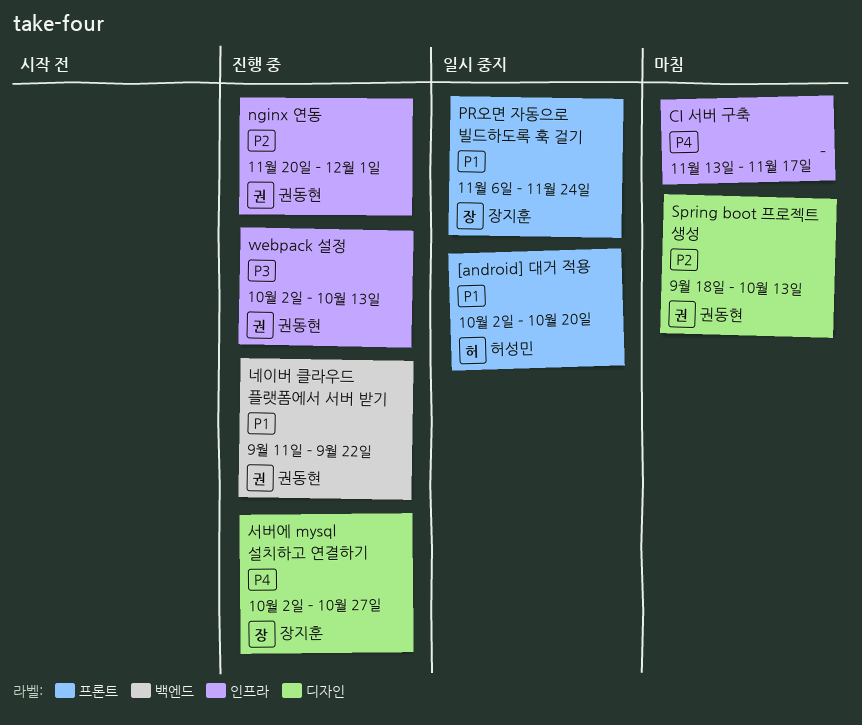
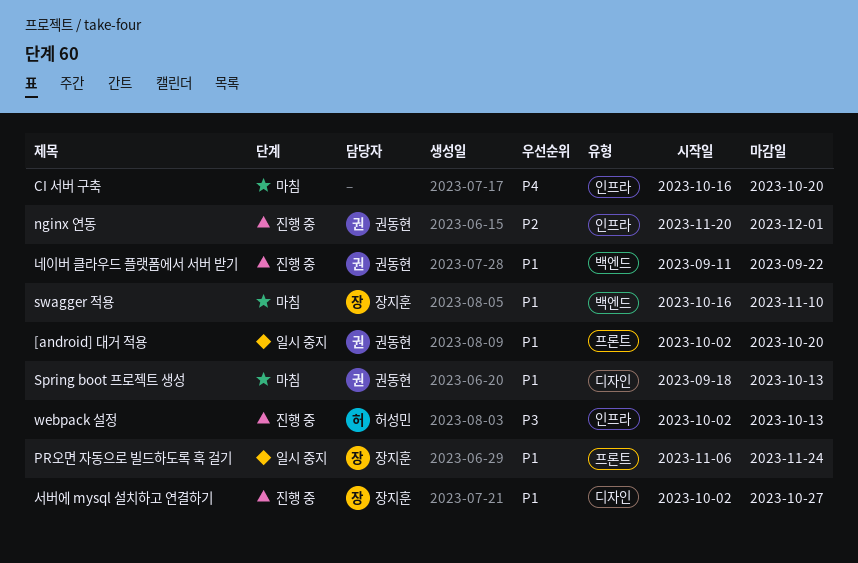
[android] 대거 적용, owner: 허성민 -> 권동현
CI 서버 구축, start: Nov 13 -> Oct 16
CI 서버 구축, due: Nov 17 -> Oct 20
Spring boot 프로젝트 생성, priority: P2 -> P1
swagger 적용: none -> present
webpack 설정, owner: 권동현 -> 허성민
서버에 mysql 설치하고 연결하기, priority: P4 -> P1

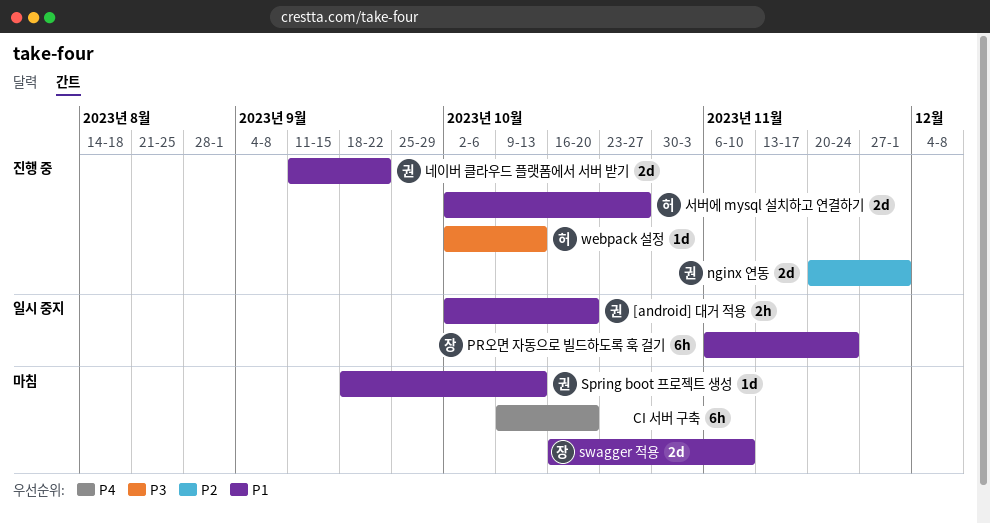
CI 서버 구축, start: Oct 16 -> Oct 9
서버에 mysql 설치하고 연결하기, owner: 장지훈 -> 허성민

